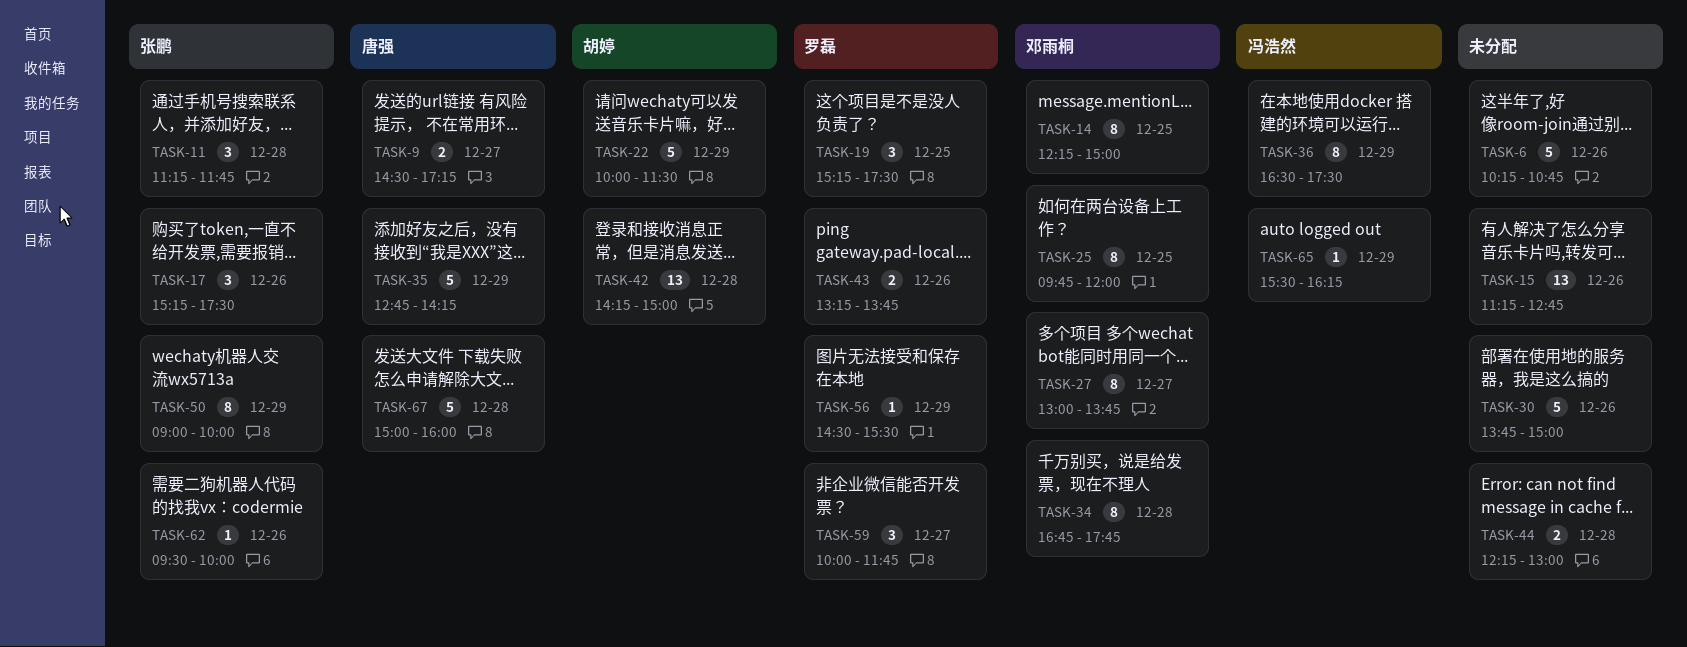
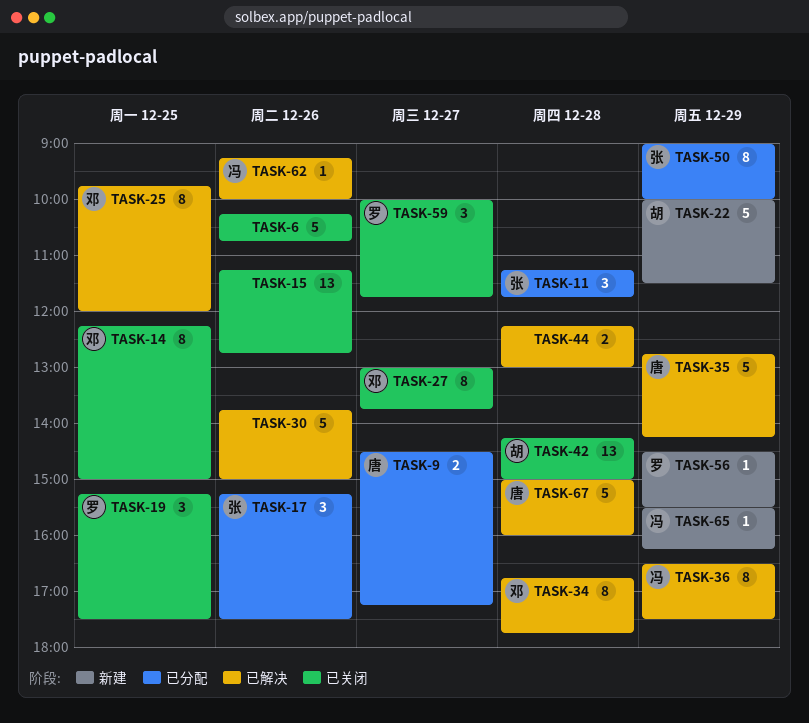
TASK-43: present -> none
TASK-62, owner: 张鹏 -> 冯浩然
TASK-62, begins: 09:30 -> 09:15

